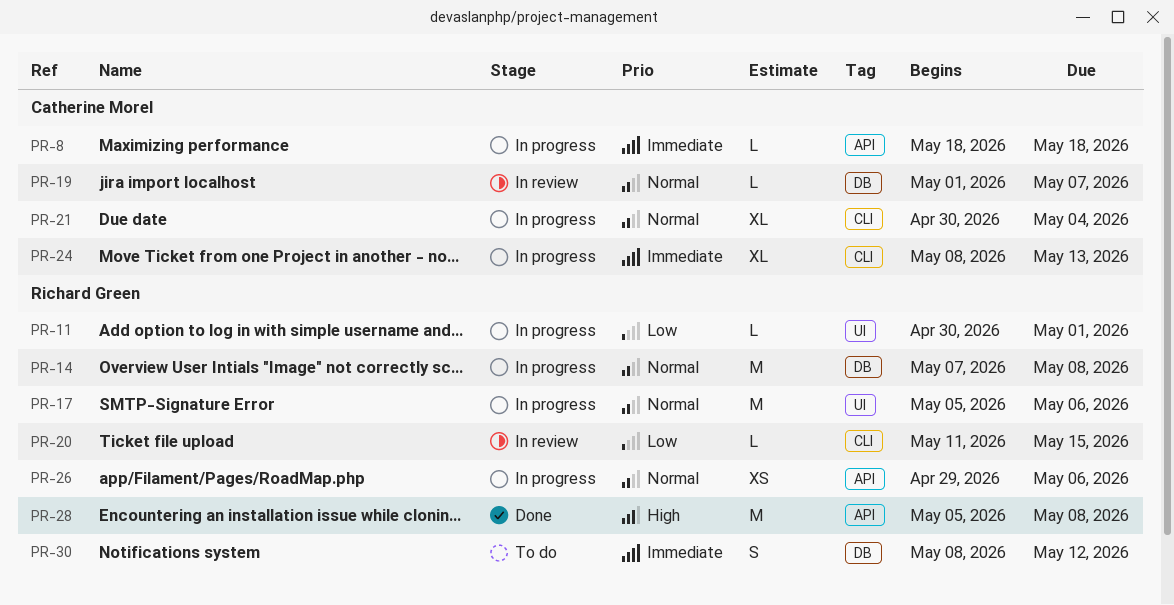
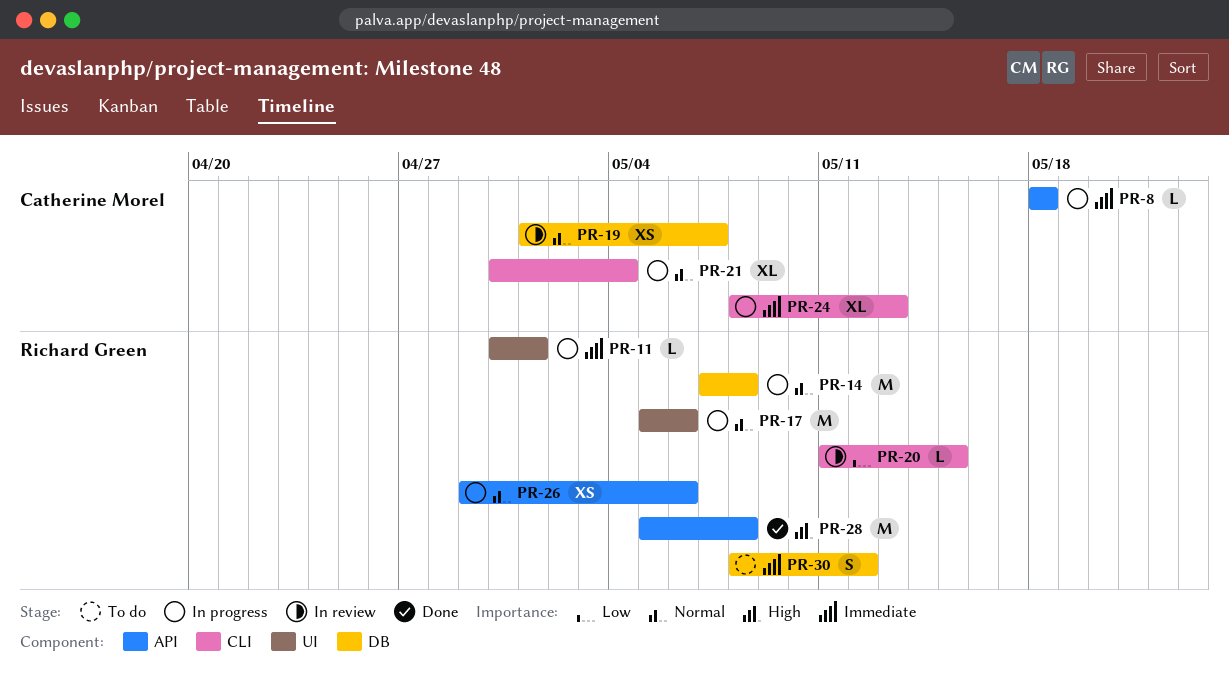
PR-11, priority: Low -> Immediate
PR-19, estimate: L -> XS

